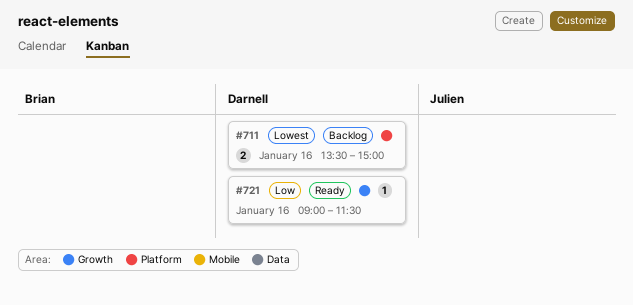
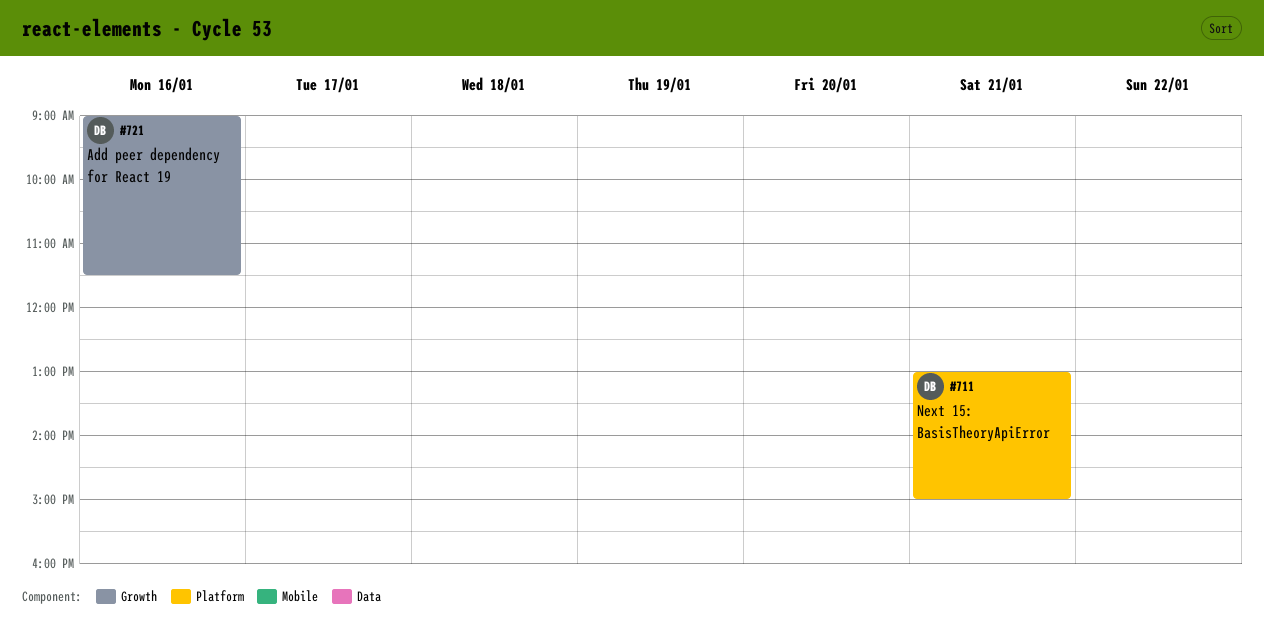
#711, day: Jan 16 -> Jan 21
#711, begins: 13:30 -> 13:00

